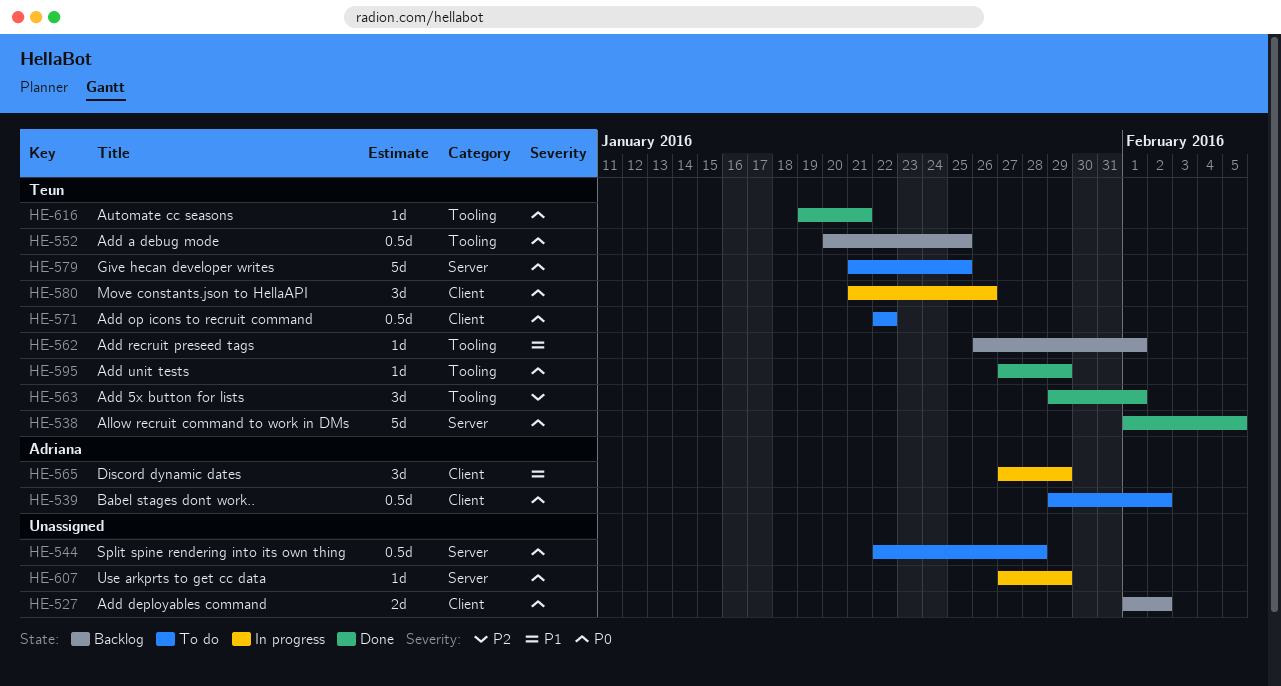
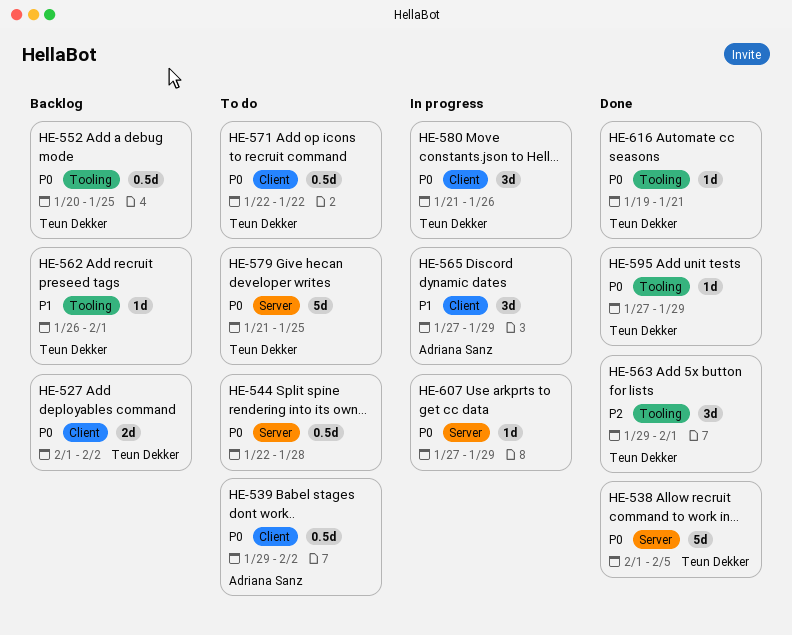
HE-527, owner: none -> Teun Dekker

